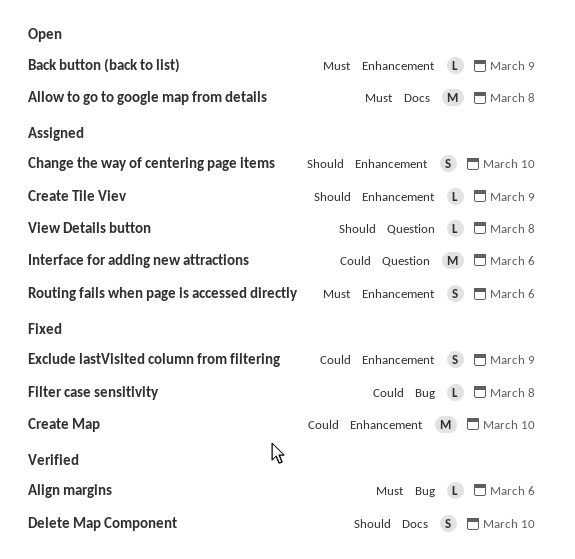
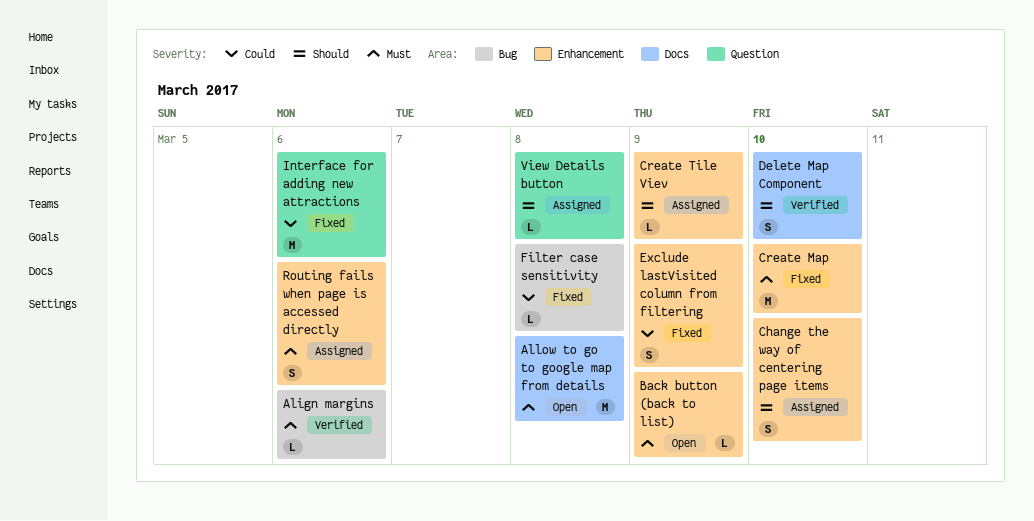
Create Map, priority: Could -> Must
Interface for adding new attractions, status: Assigned -> Fixed

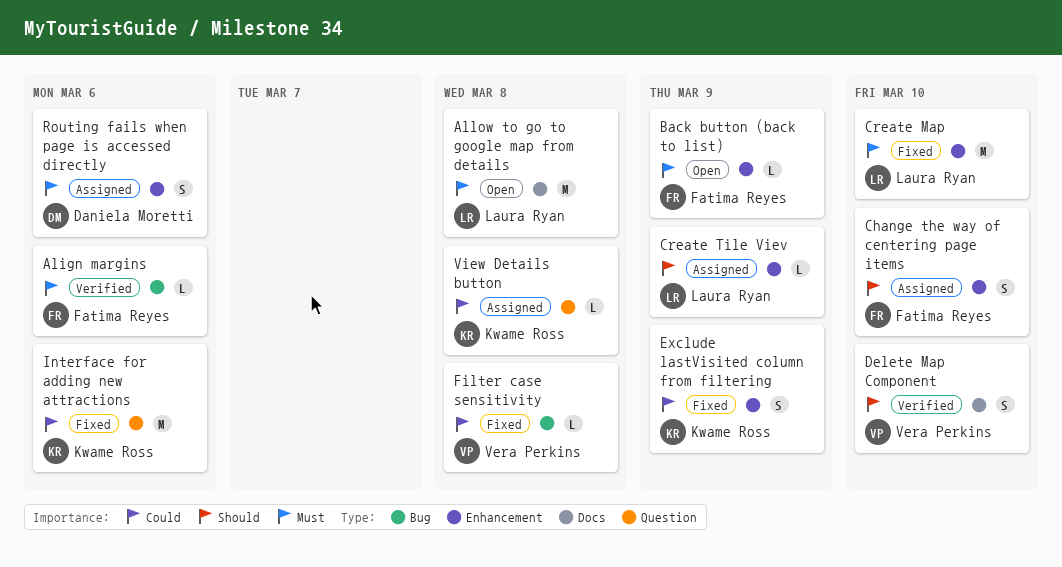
View Details button, priority: Should -> Could

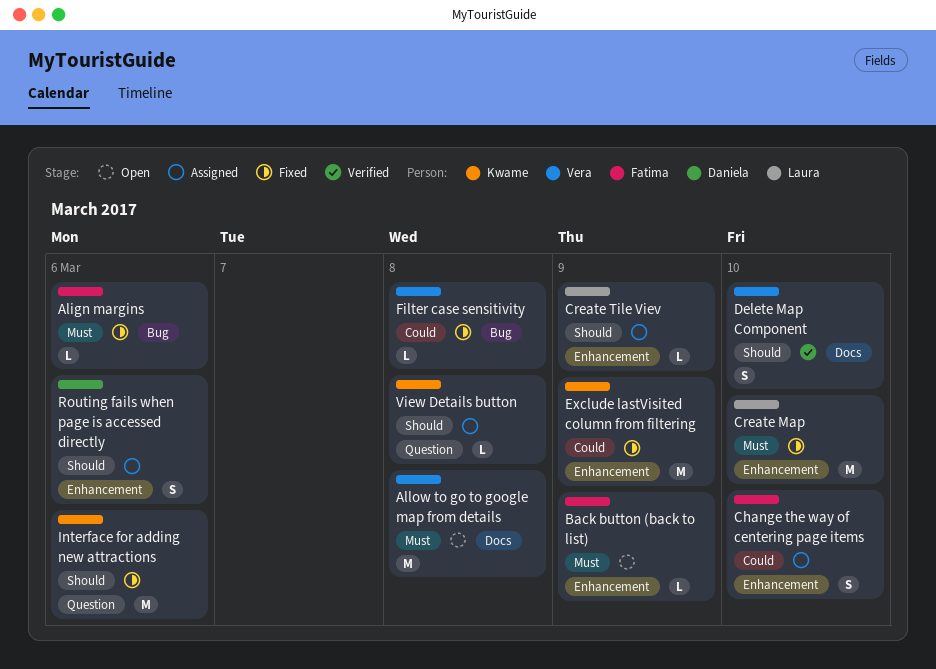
Align margins, status: Verified -> Fixed
Allow to go to google map from details, owner: Laura Ryan -> Vera Perkins
Change the way of centering page items, priority: Should -> Could
Exclude lastVisited column from filtering, estimate: S -> M
Interface for adding new attractions, priority: Could -> Should
Routing fails when page is accessed directly, priority: Must -> Should
View Details button, priority: Could -> Should

